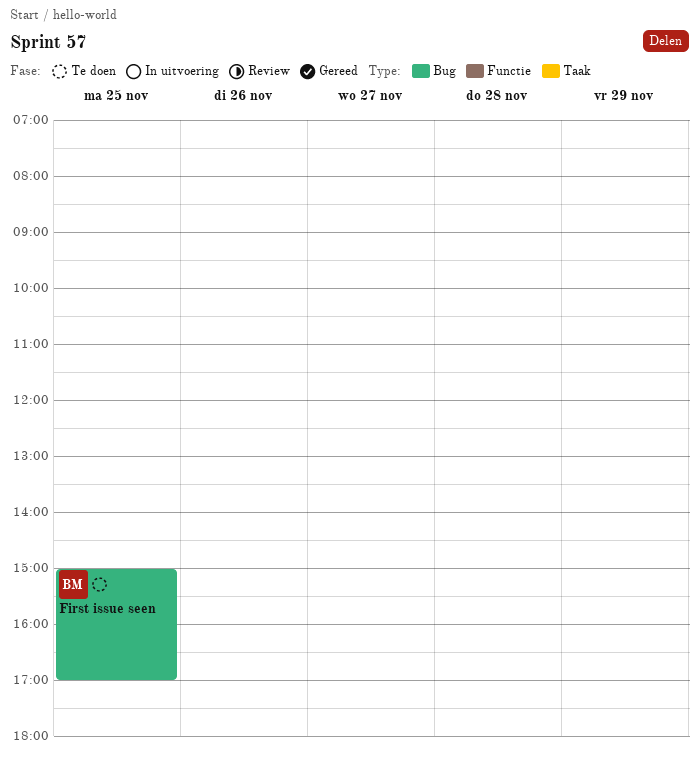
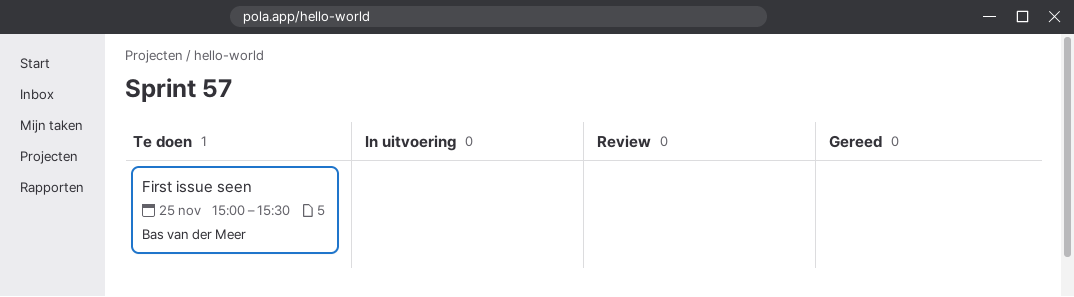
First issue seen, ends: 17:00 -> 15:30

